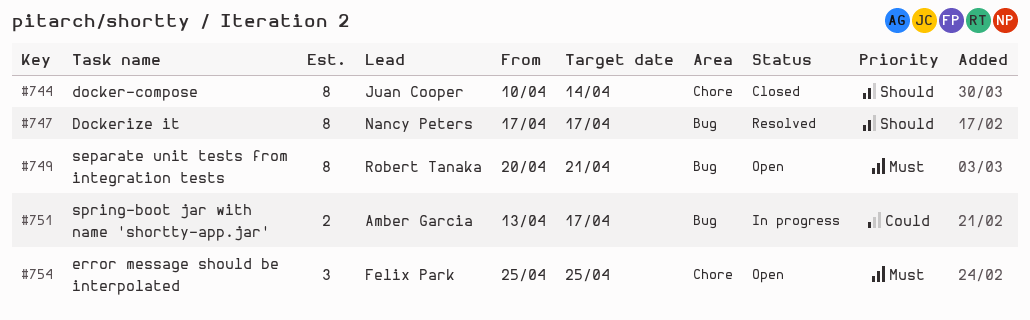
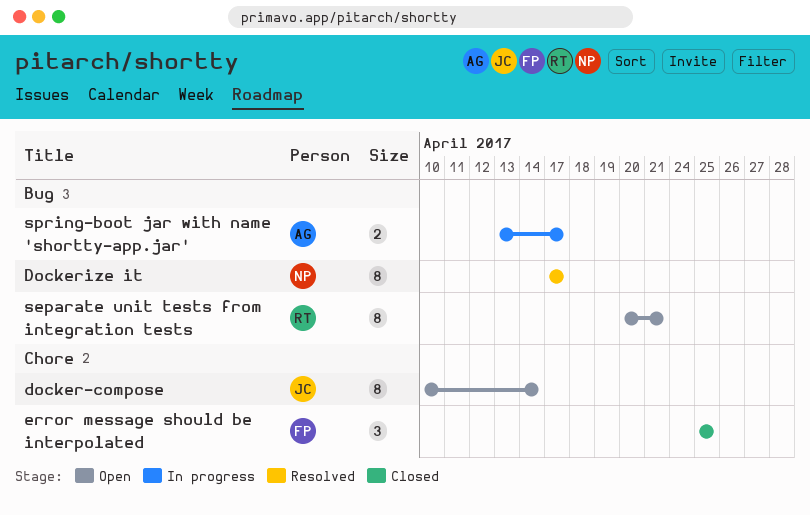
docker-compose, status: Closed -> Open
error message should be interpolated, status: Open -> Closed

